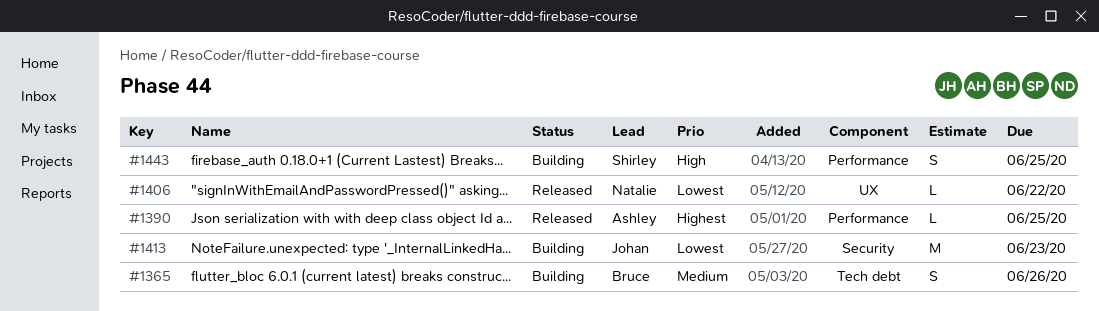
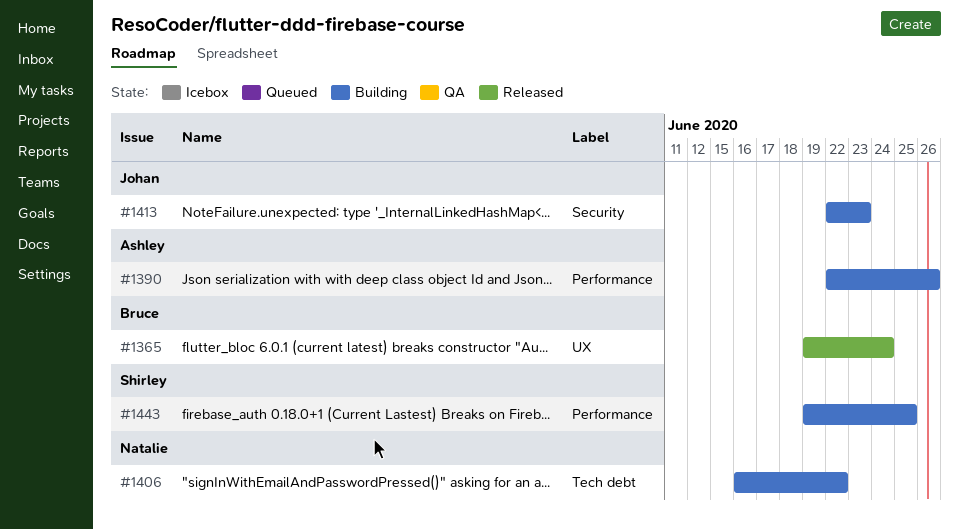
#1365, status: Building -> Released
#1365, label: Tech debt -> UX
#1365, due: Jun 26 -> Jun 24
#1390, status: Released -> Building
#1390, due: Jun 25 -> Jun 26
#1406, status: Released -> Building
#1406, label: UX -> Tech debt

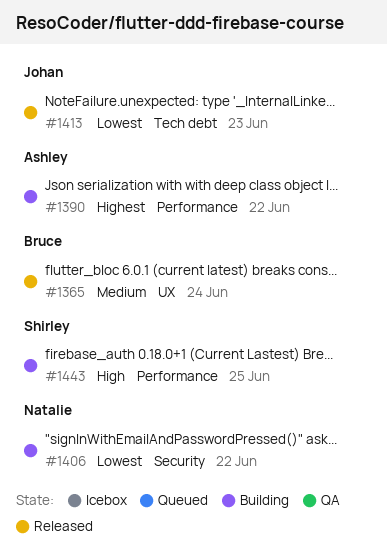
#1390, due: Jun 26 -> Jun 22
#1406, label: Tech debt -> Security
#1413, status: Building -> Released
#1413, label: Security -> Tech debt

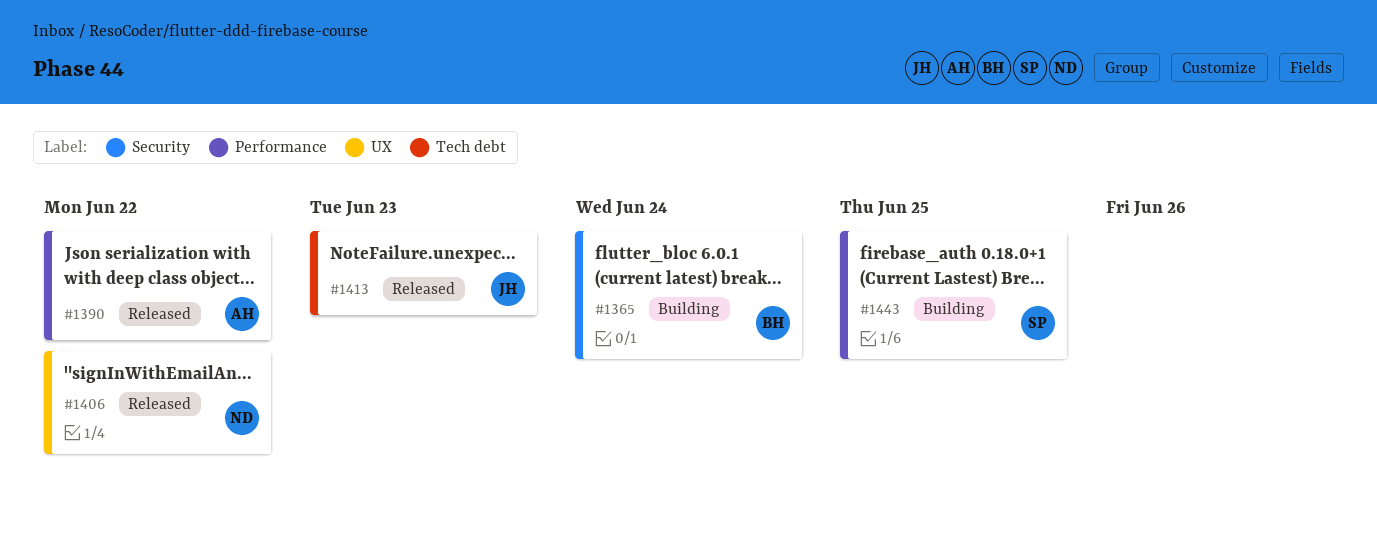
#1365, status: Released -> Building
#1365, label: UX -> Security
#1390, status: Building -> Released
#1406, status: Building -> Released
#1406, label: Security -> UX

